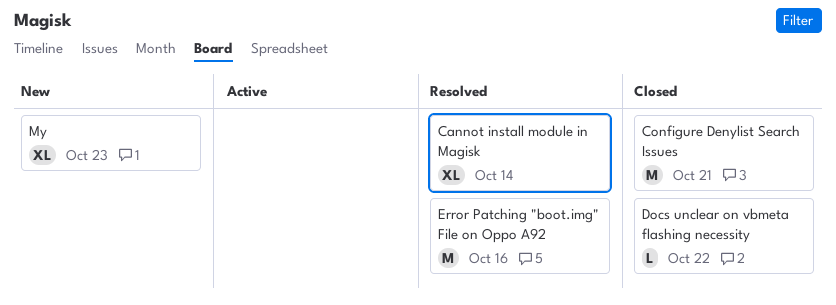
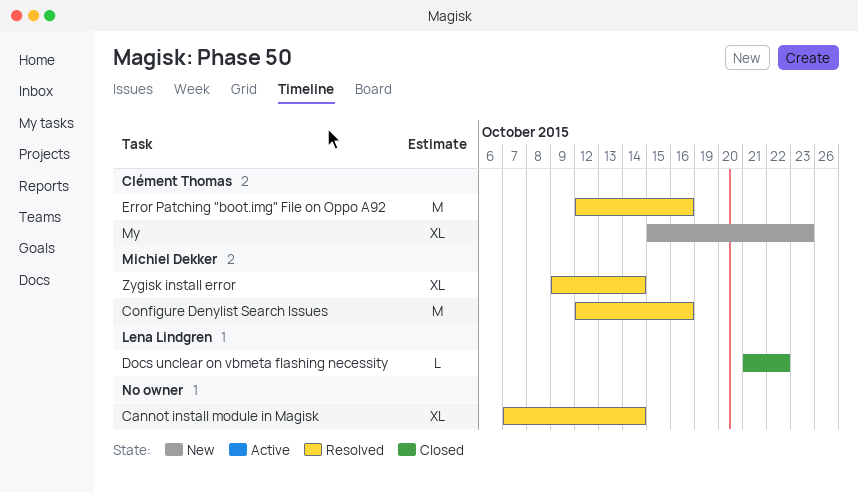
Configure Denylist Search Issues, status: Closed -> Resolved
Configure Denylist Search Issues, due: Oct 21 -> Oct 16
Zygisk install error: none -> present

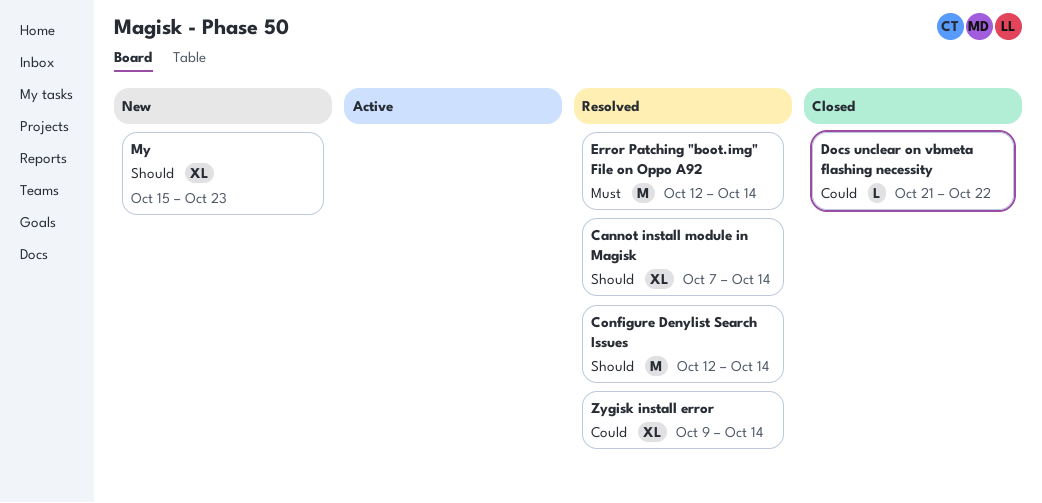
Configure Denylist Search Issues, due: Oct 16 -> Oct 14
Error Patching "boot.img" File on Oppo A92, due: Oct 16 -> Oct 14

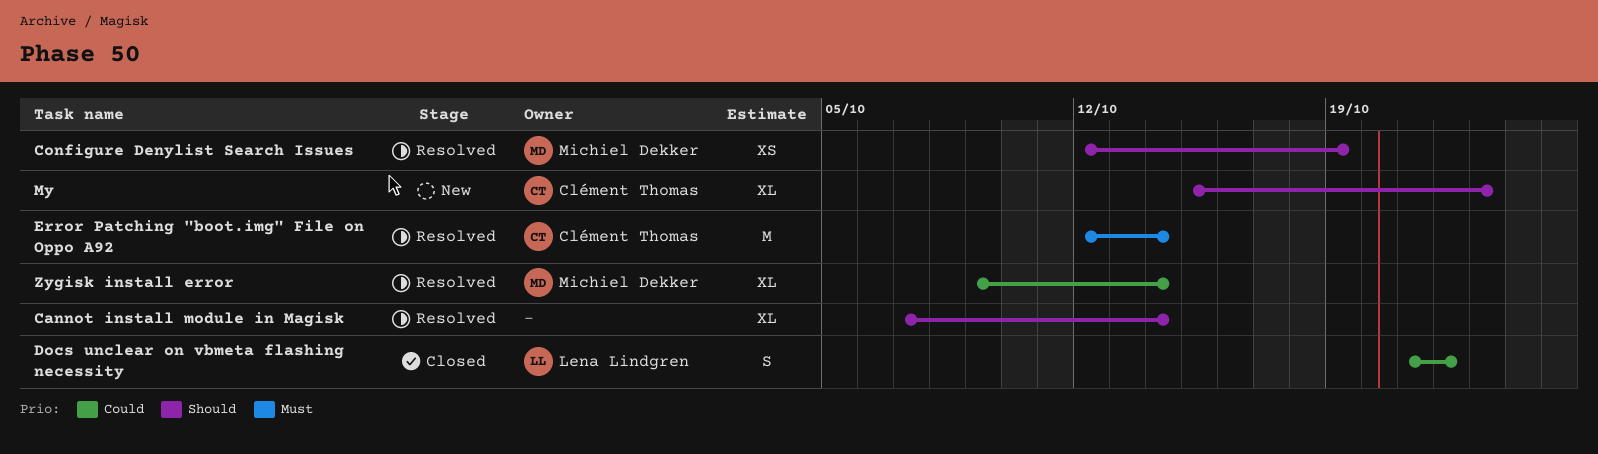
Configure Denylist Search Issues, estimate: M -> XS
Configure Denylist Search Issues, due: Oct 14 -> Oct 19
Docs unclear on vbmeta flashing necessity, estimate: L -> S

